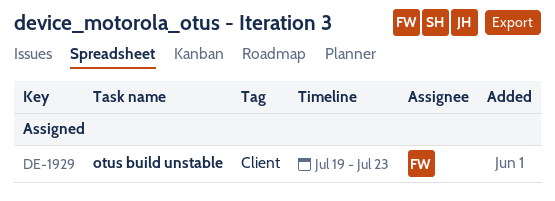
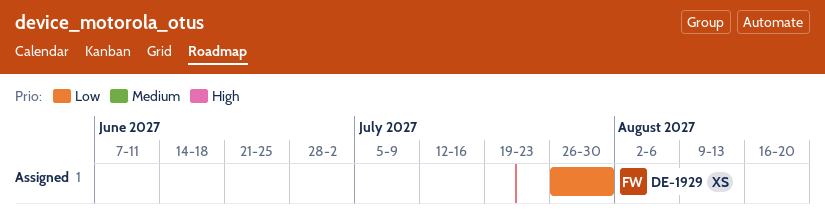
DE-1929, start: Jul 19 -> Jul 26
DE-1929, due: Jul 23 -> Jul 30

